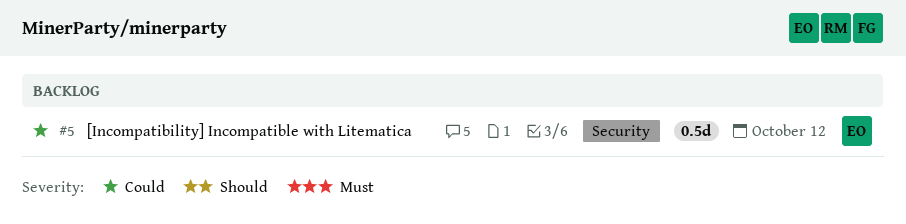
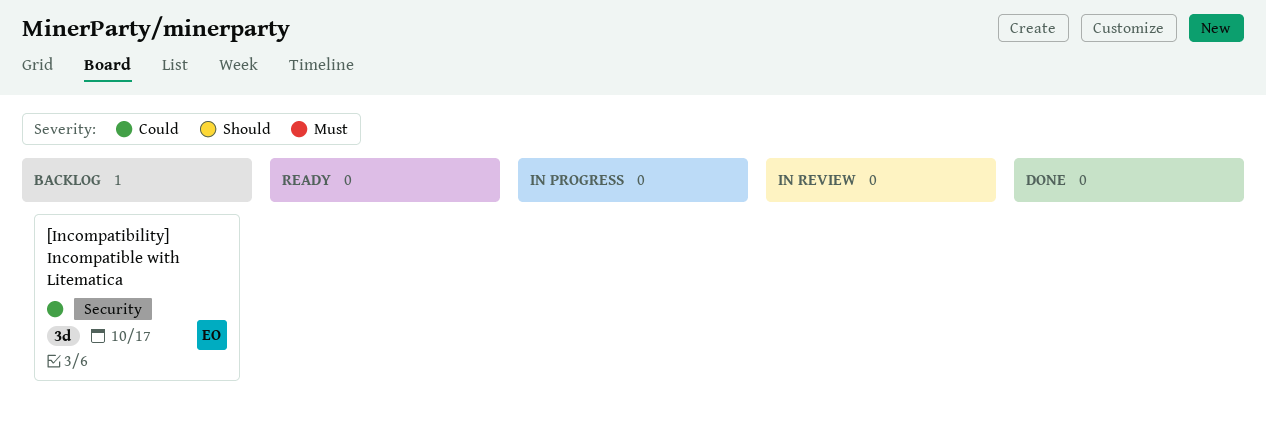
[Incompatibility] Incompatible with Litematica, estimate: 0.5d -> 3d
[Incompatibility] Incompatible with Litematica, due: Oct 12 -> Oct 17

